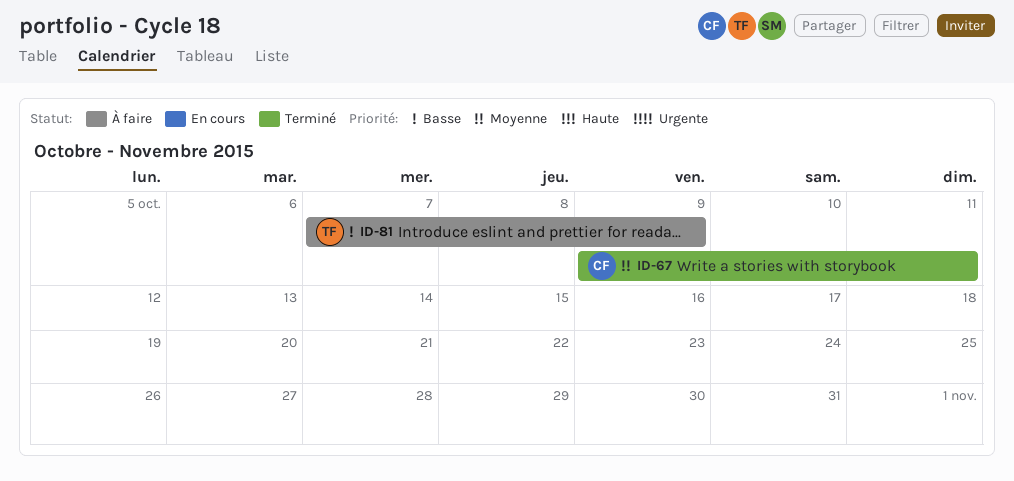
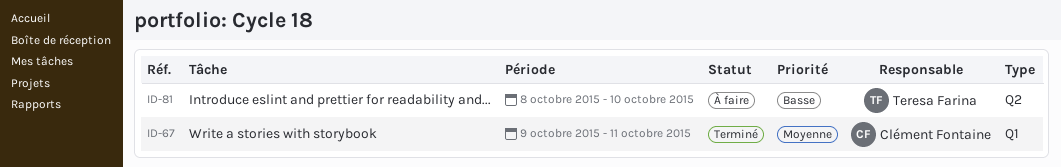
ID-81, start: Oct 7 -> Oct 8
ID-81, due: Oct 9 -> Oct 10

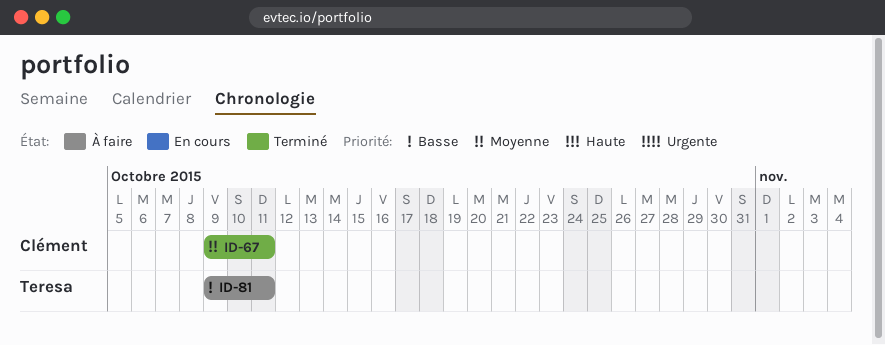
ID-81, start: Oct 8 -> Oct 9
ID-81, due: Oct 10 -> Oct 11

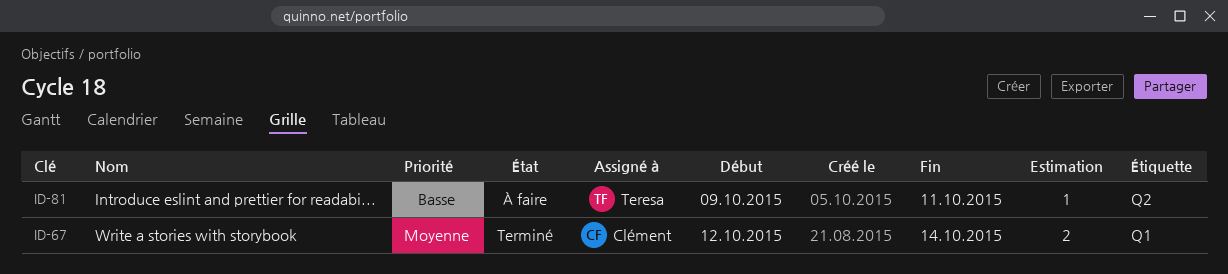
ID-67, start: Oct 9 -> Oct 12
ID-67, due: Oct 11 -> Oct 14

